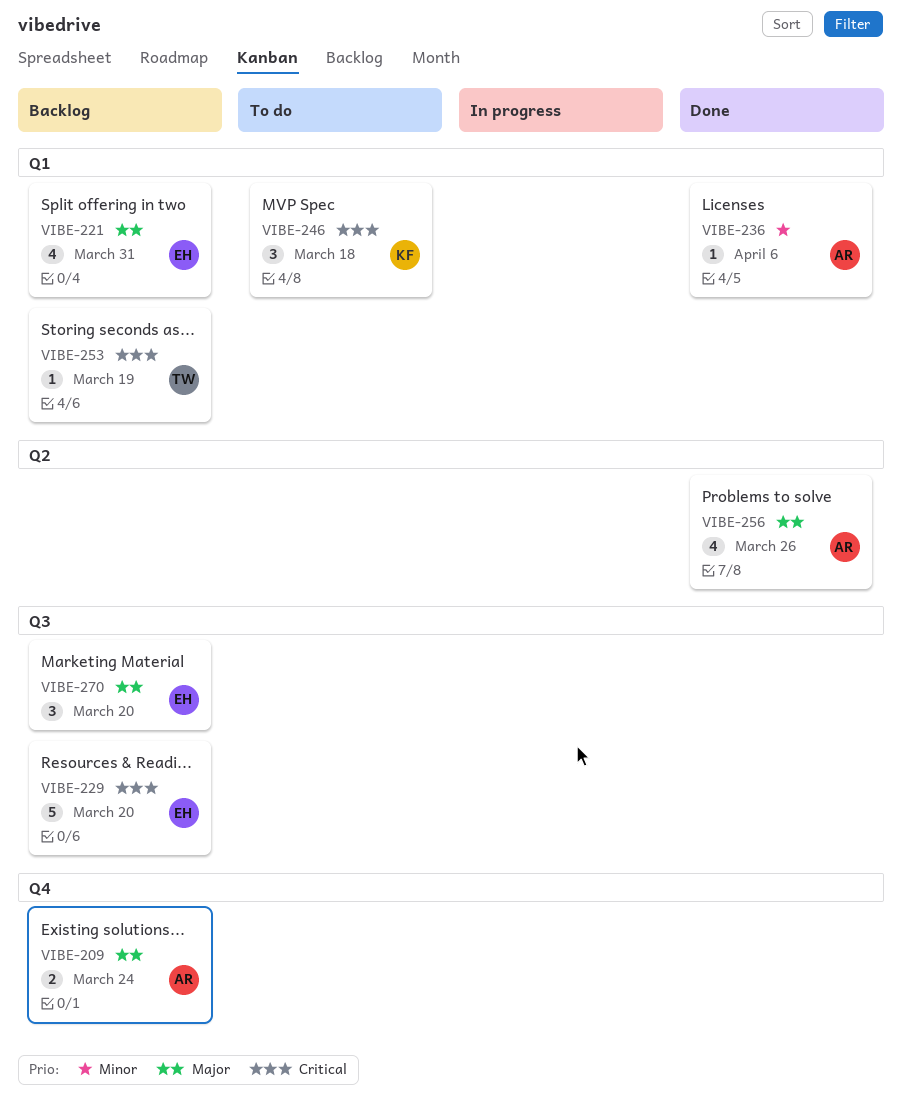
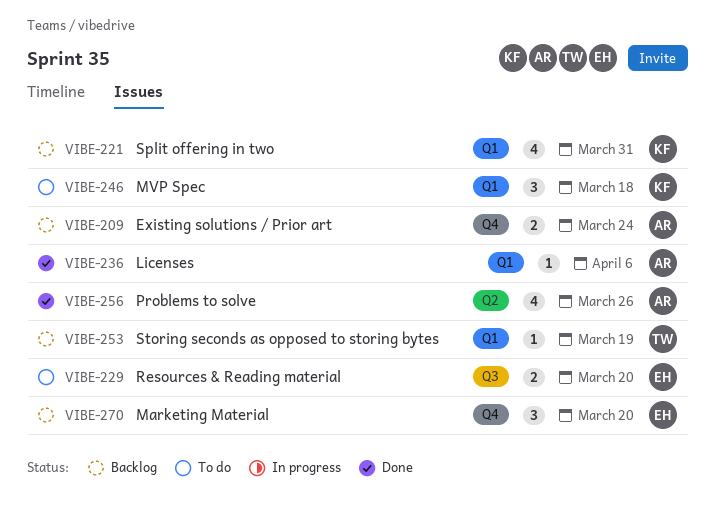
VIBE-221, owner: EH -> KF
VIBE-229, status: Backlog -> To do
VIBE-229, estimate: 5 -> 2
VIBE-270, label: Q3 -> Q4

